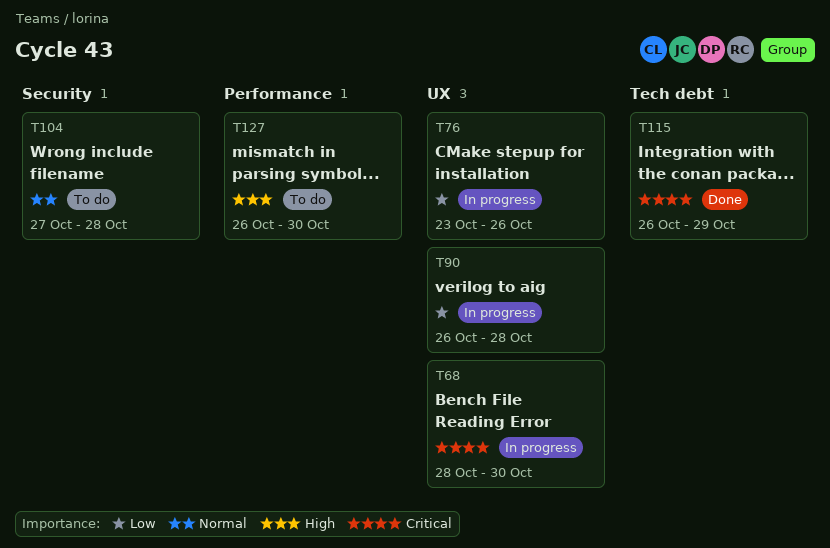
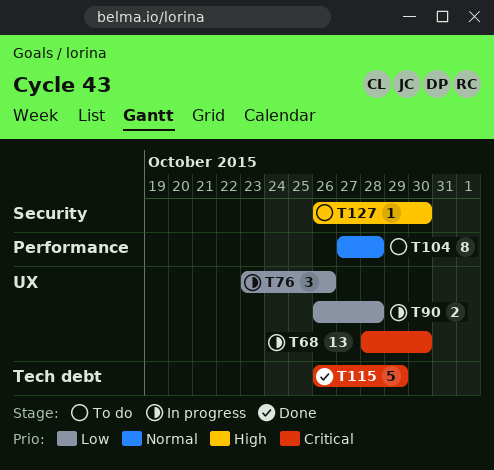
T104, label: Security -> Performance
T127, label: Performance -> Security

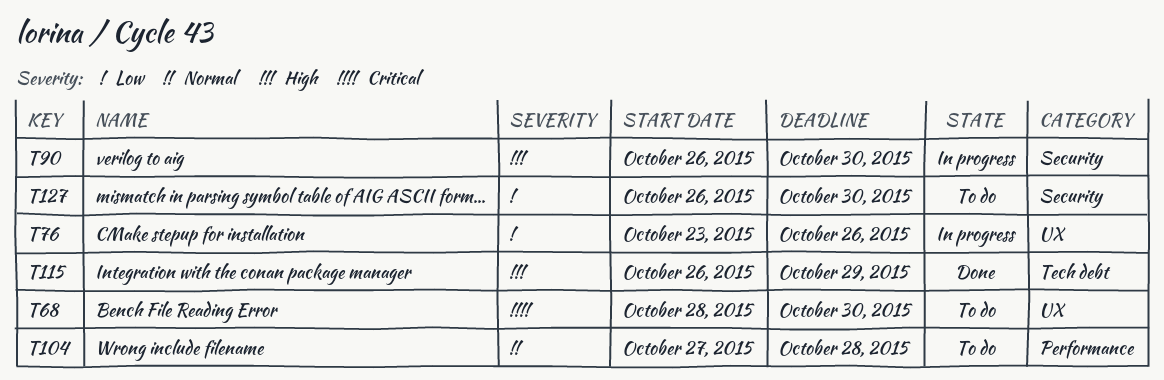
T68, status: In progress -> To do
T90, priority: Low -> High
T90, label: UX -> Security
T90, due: Oct 28 -> Oct 30
T115, priority: Critical -> High
T127, priority: High -> Low

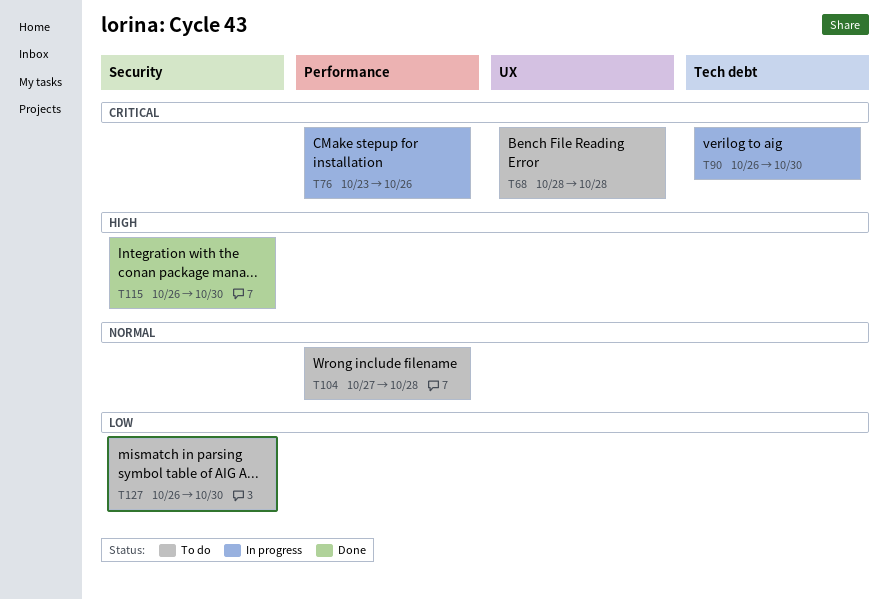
T68, due: Oct 30 -> Oct 28
T76, priority: Low -> Critical
T76, label: UX -> Performance
T90, priority: High -> Critical
T90, label: Security -> Tech debt
T115, label: Tech debt -> Security
T115, due: Oct 29 -> Oct 30

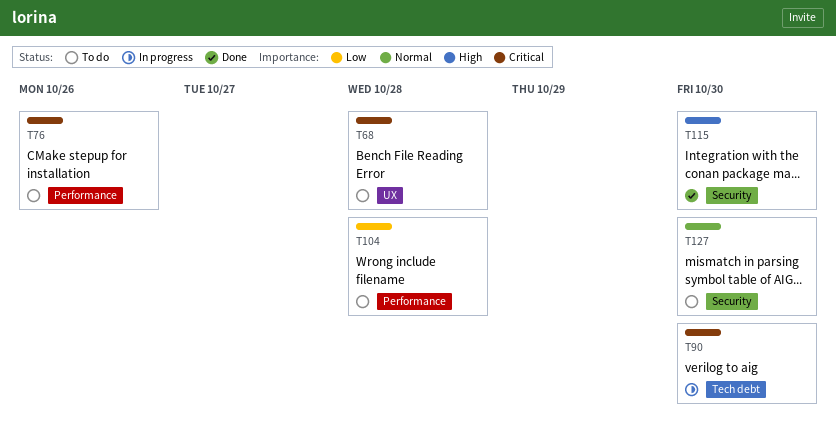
T76, status: In progress -> To do
T104, priority: Normal -> Low
T127, priority: Low -> Normal

